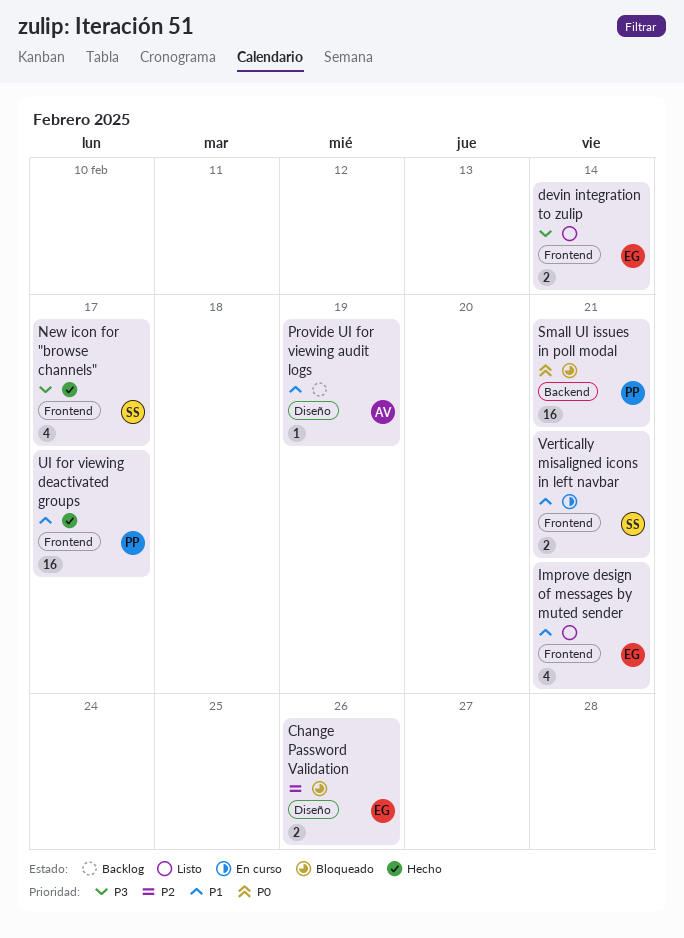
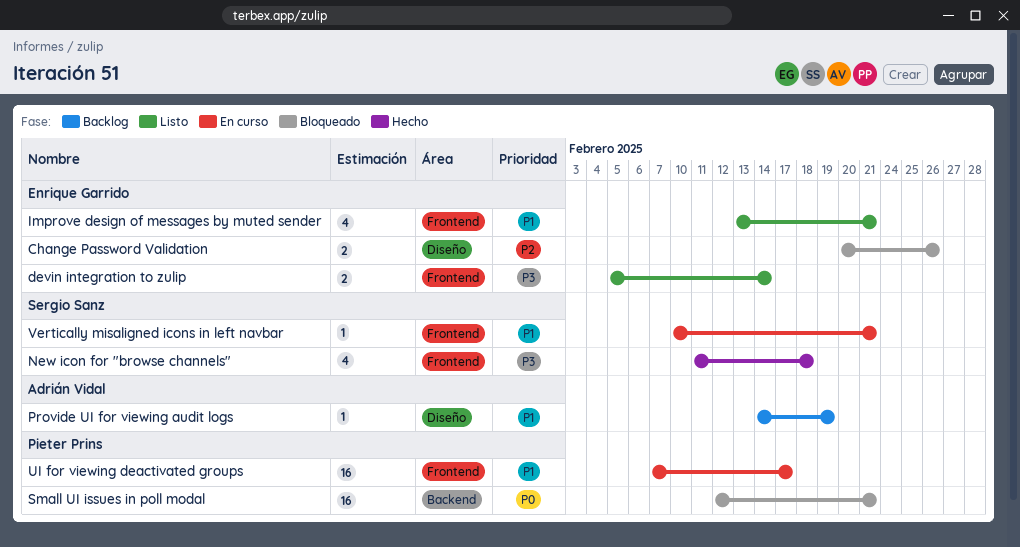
New icon for "browse channels", due: Feb 17 -> Feb 18
UI for viewing deactivated groups, status: Hecho -> En curso
Vertically misaligned icons in left navbar, estimate: 2 -> 1

